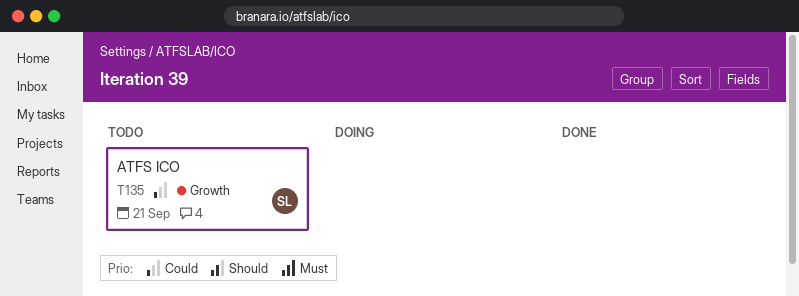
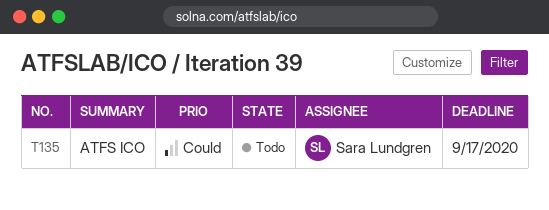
T135, due: Sep 21 -> Sep 17

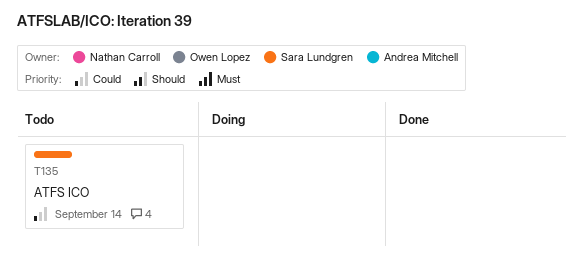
T135, due: Sep 17 -> Sep 14

